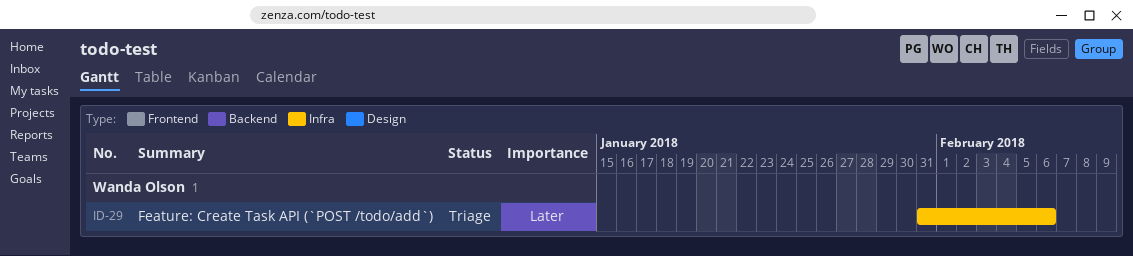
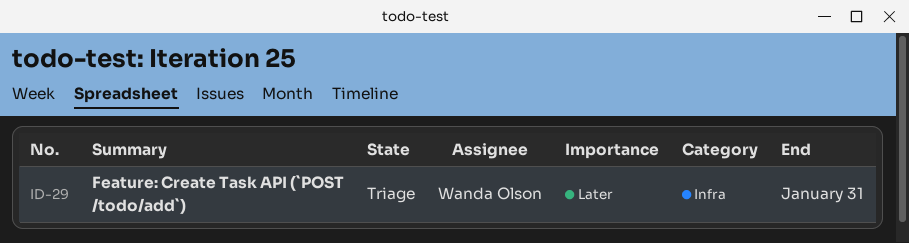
ID-29, due: Feb 6 -> Jan 31

